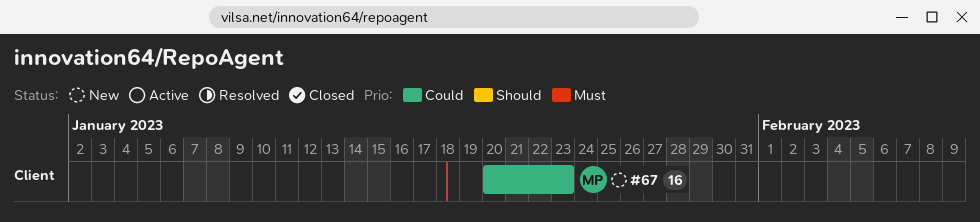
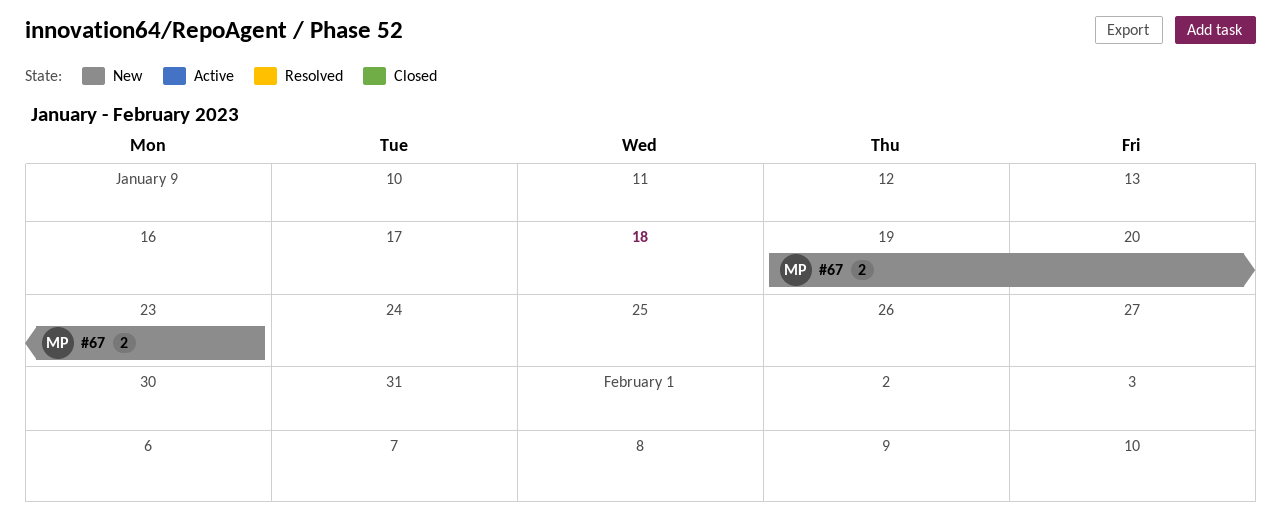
#67, estimate: 16 -> 2
#67, start: Jan 20 -> Jan 19

